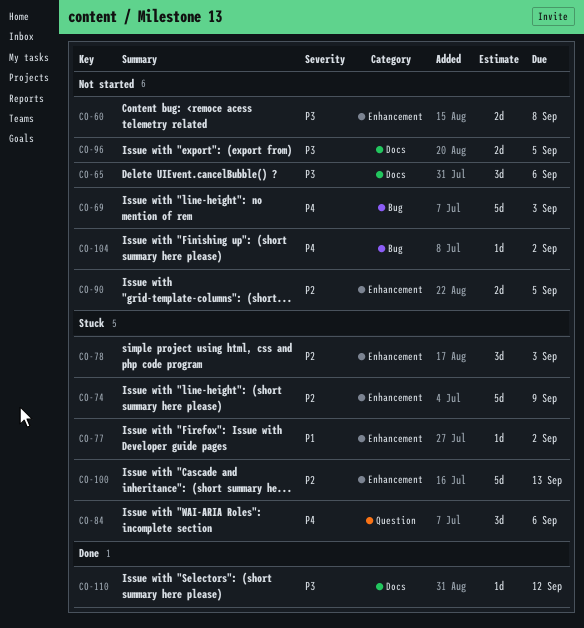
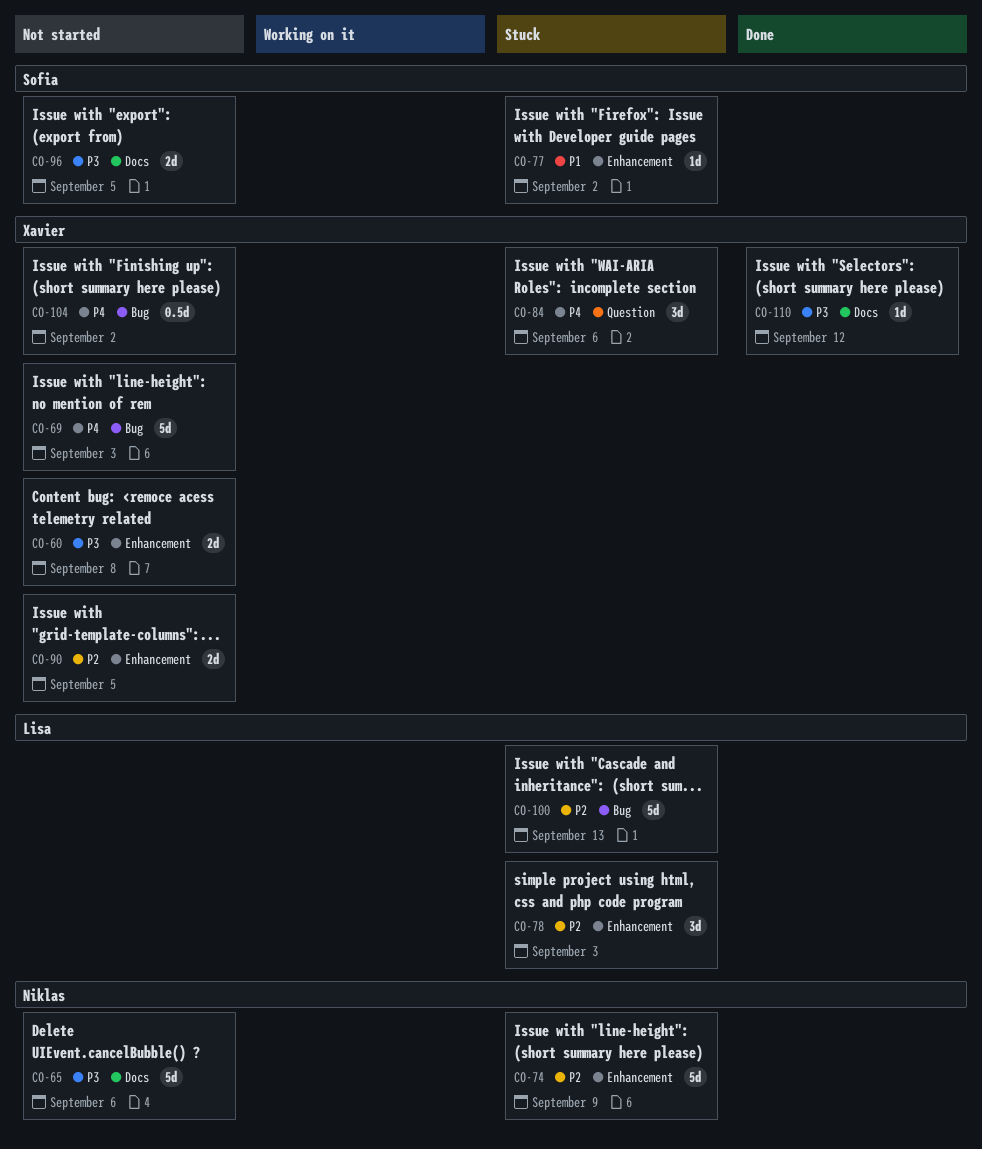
CO-65, estimate: 3d -> 5d
CO-100, label: Enhancement -> Bug
CO-104, estimate: 1d -> 0.5d

